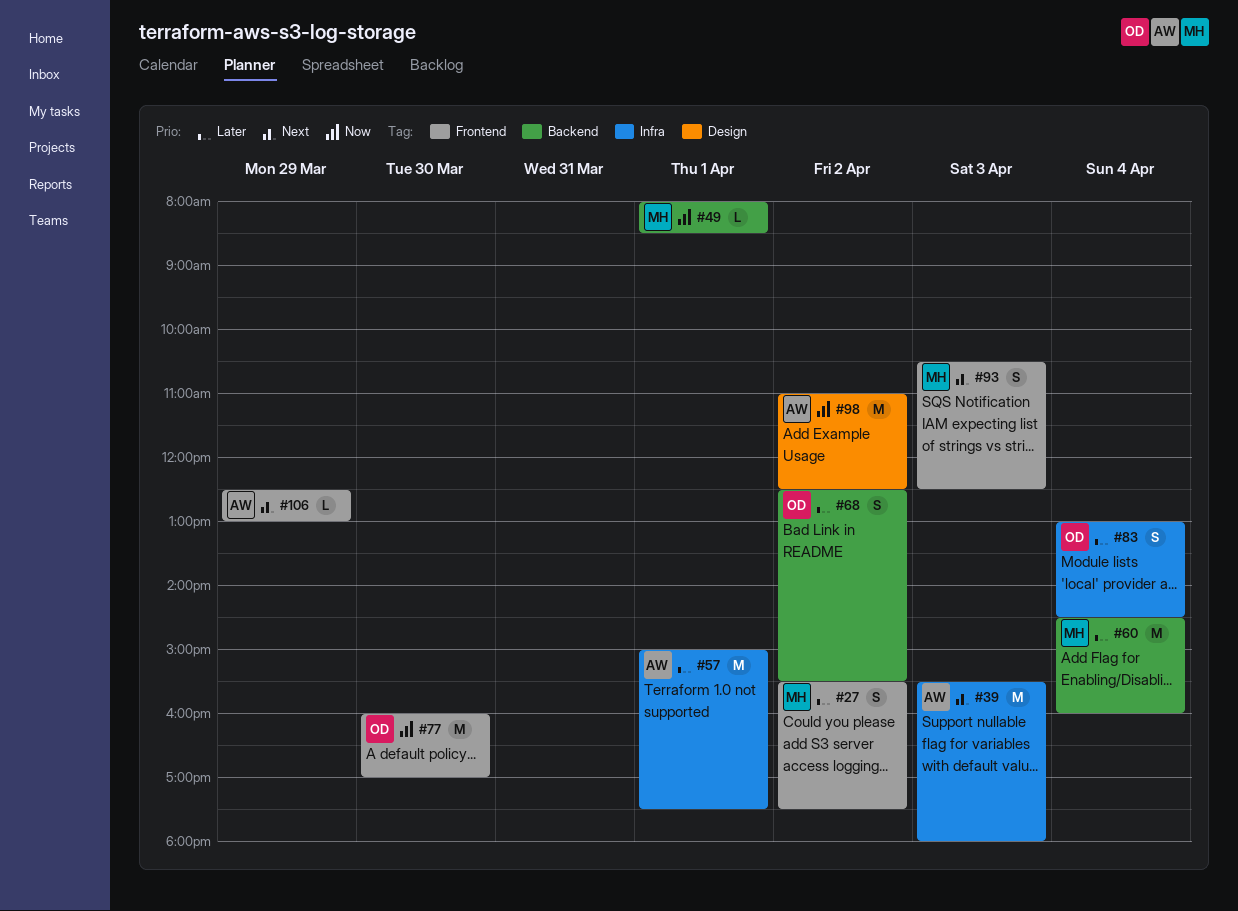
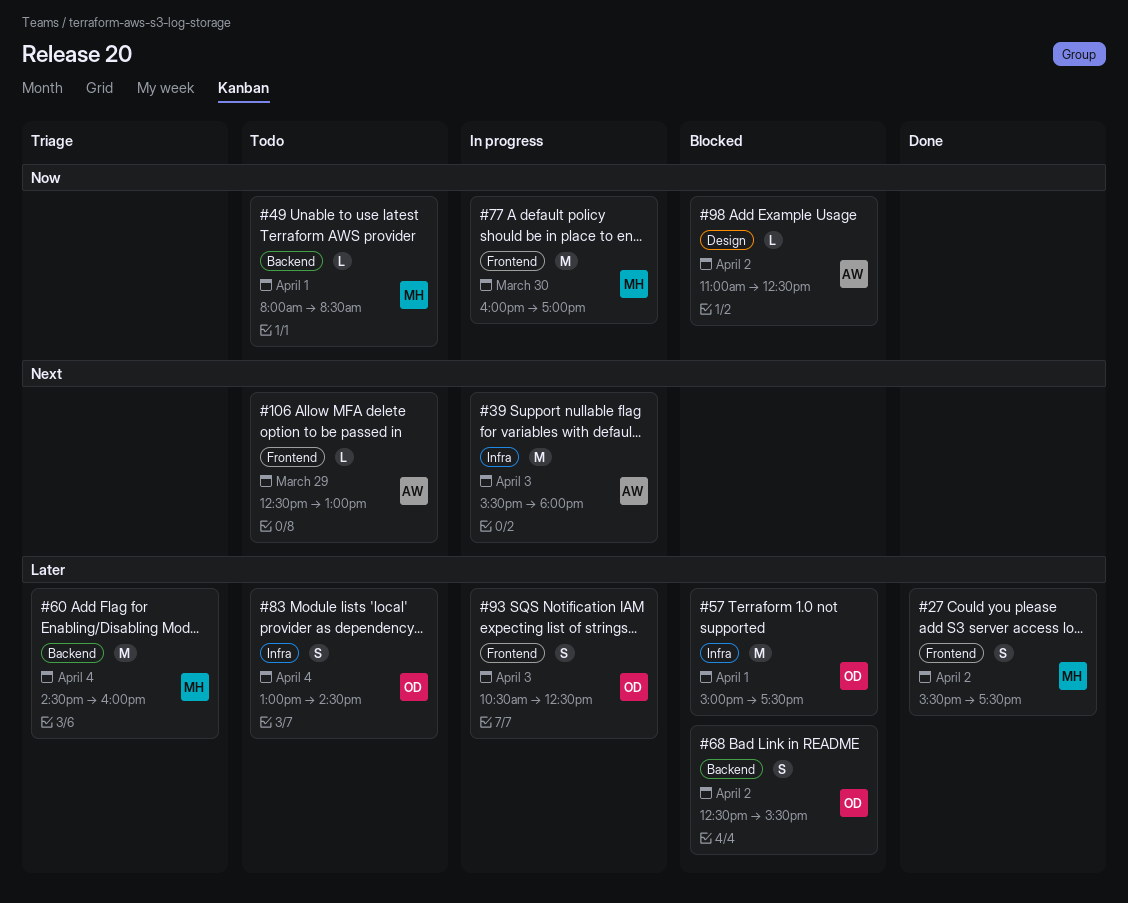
#57, owner: AW -> OD
#77, owner: OD -> MH
#93, owner: MH -> OD
#93, priority: Next -> Later
#98, estimate: M -> L

